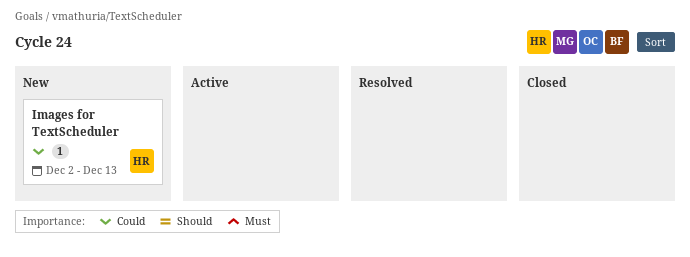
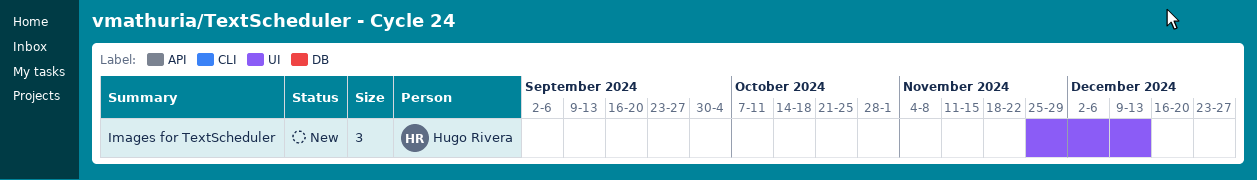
Images for TextScheduler, estimate: 1 -> 3
Images for TextScheduler, start: Dec 2 -> Nov 25

